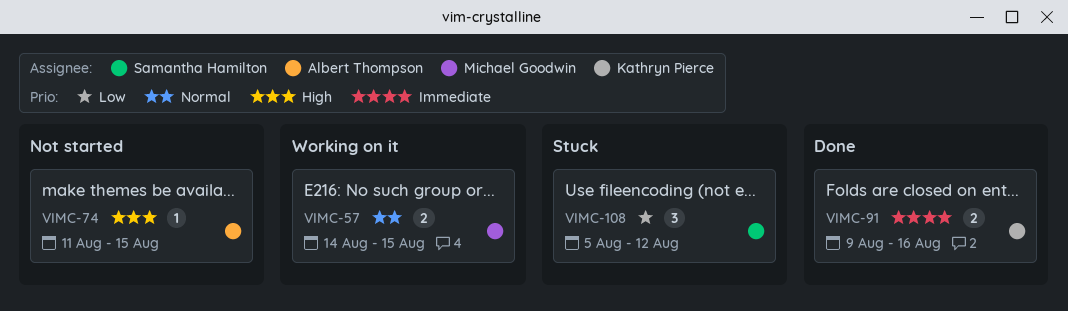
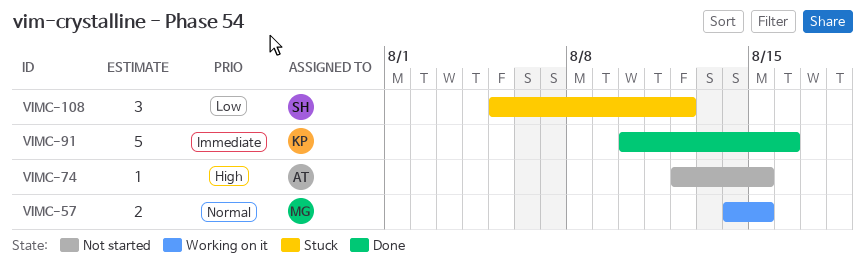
VIMC-74, start: Aug 11 -> Aug 12
VIMC-91, estimate: 2 -> 5
VIMC-91, start: Aug 9 -> Aug 10

